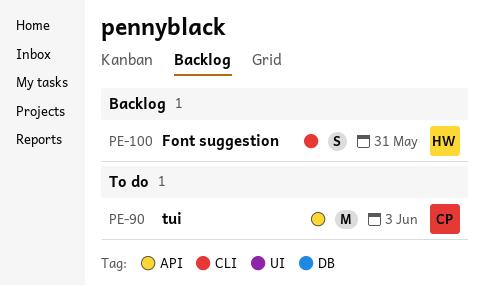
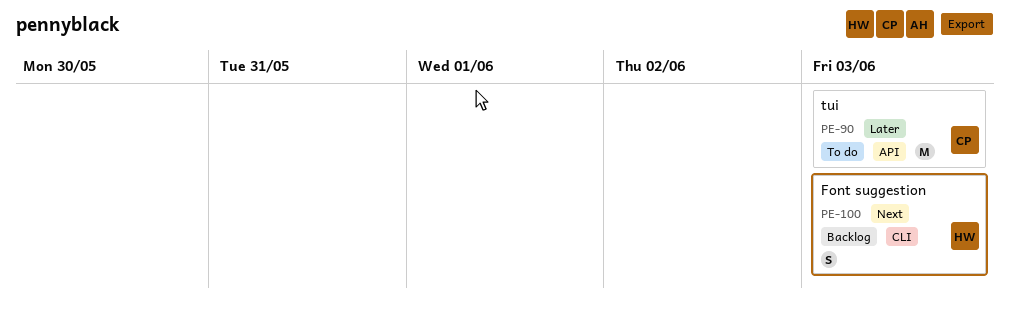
PE-100, due: May 31 -> Jun 3

